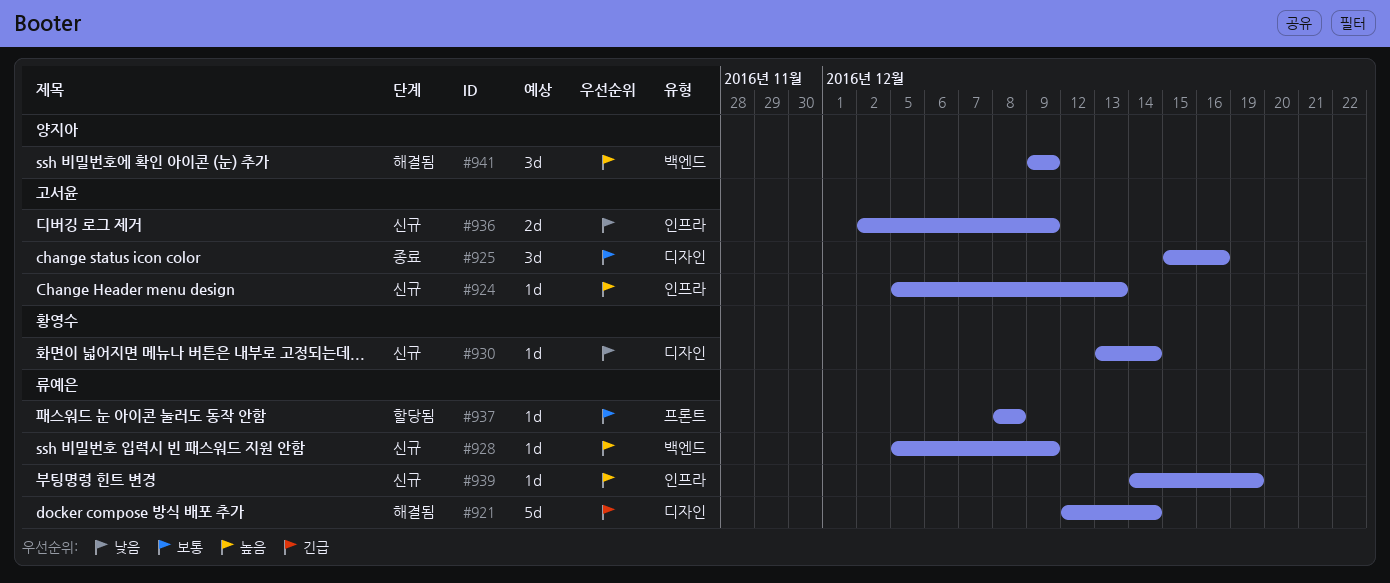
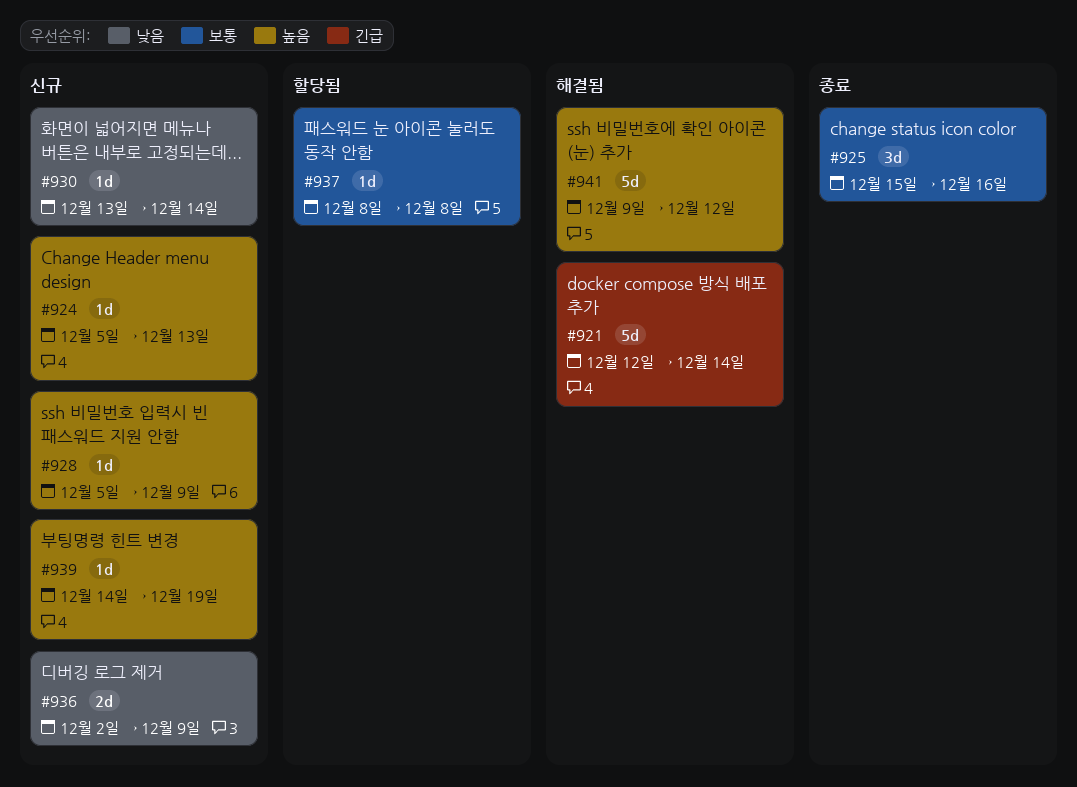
#941, estimate: 3d -> 5d
#941, due: Dec 9 -> Dec 12

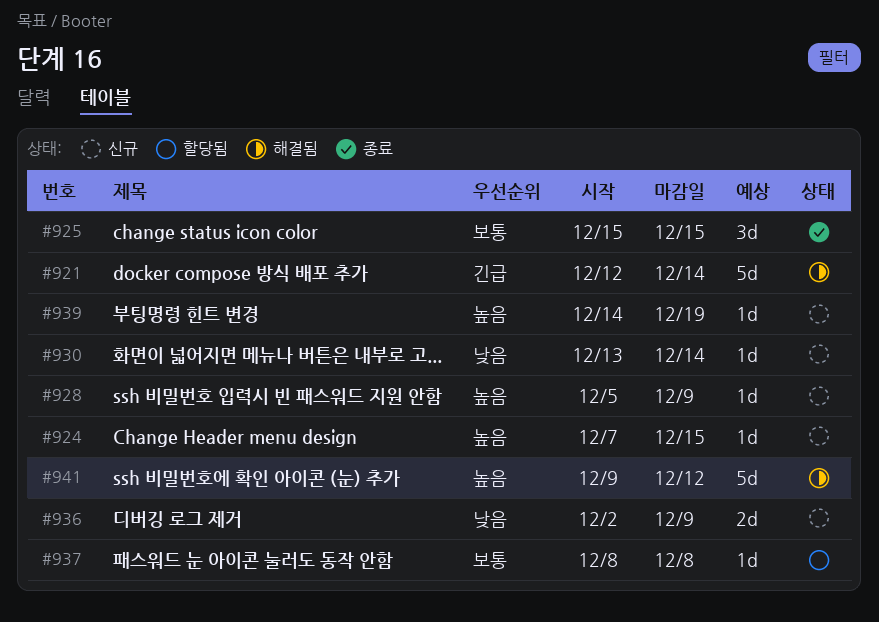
#924, start: Dec 5 -> Dec 7
#924, due: Dec 13 -> Dec 15
#925, due: Dec 16 -> Dec 15

